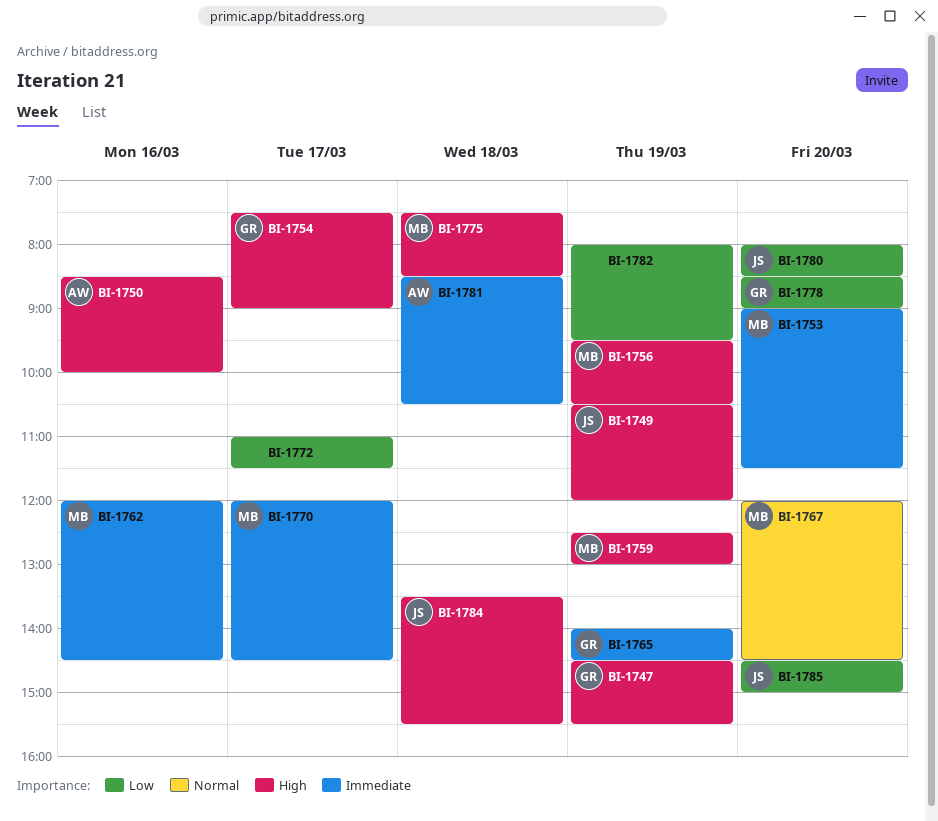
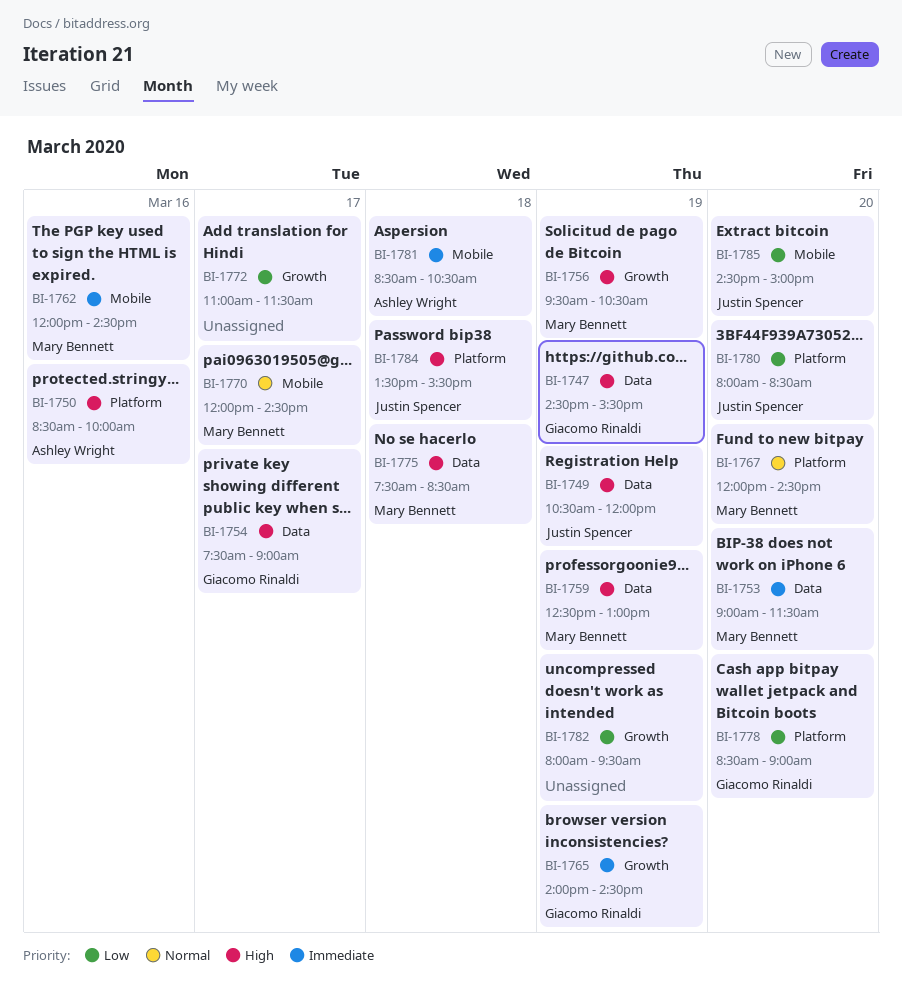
BI-1770, priority: Immediate -> Normal

